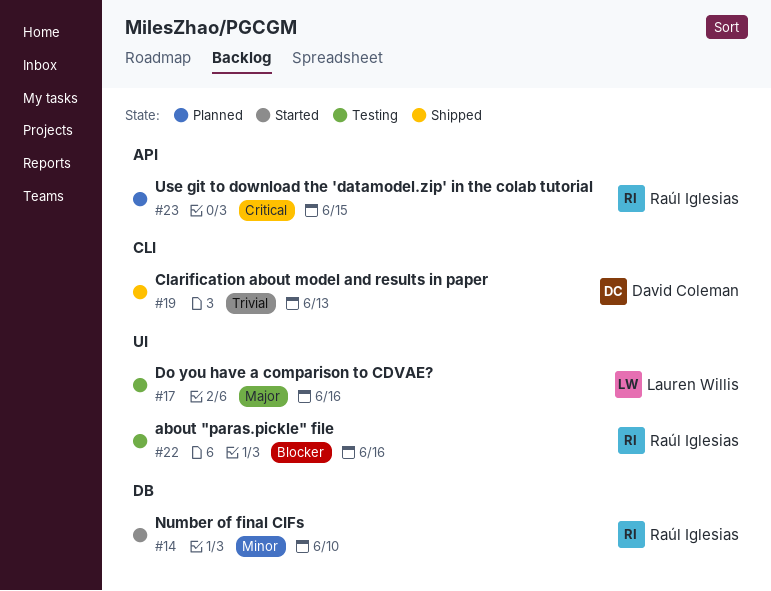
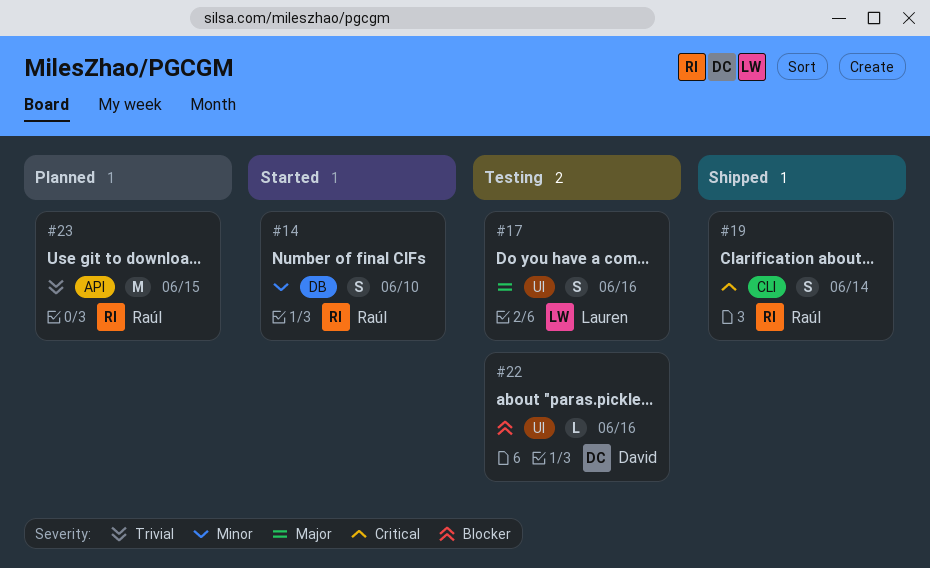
#19, owner: David Coleman -> Raúl Iglesias
#19, priority: Trivial -> Critical
#19, due: Jun 13 -> Jun 14
#22, owner: Raúl Iglesias -> David Coleman
#23, priority: Critical -> Trivial

